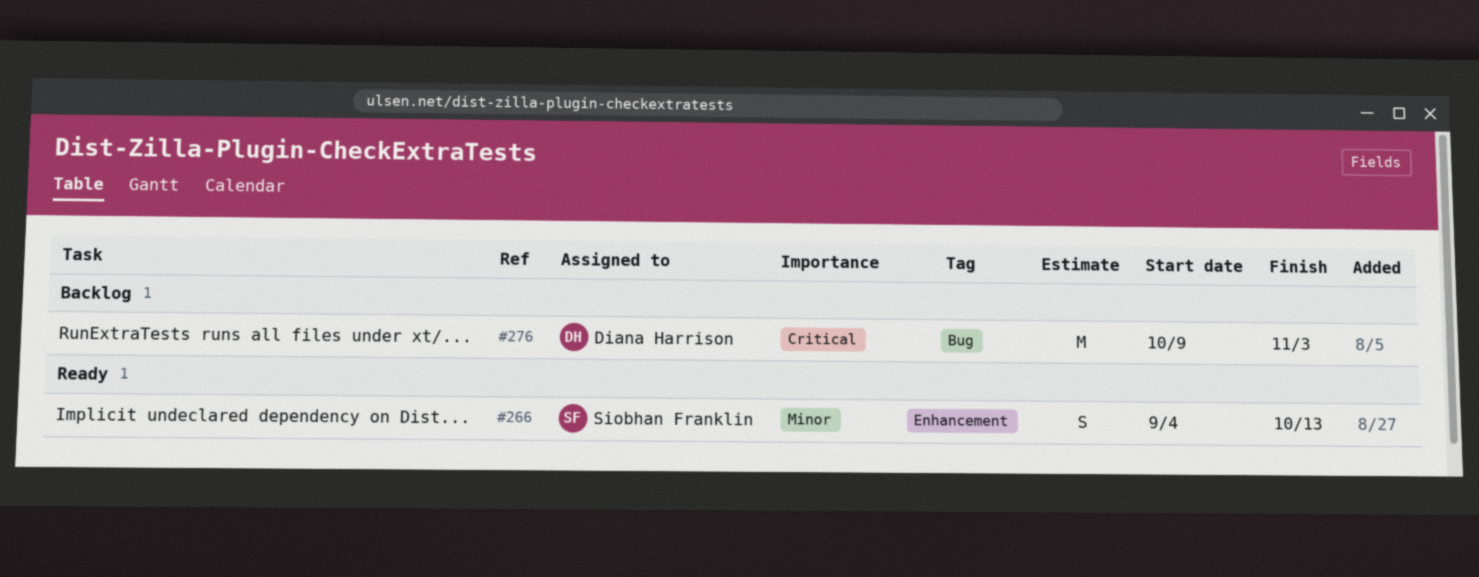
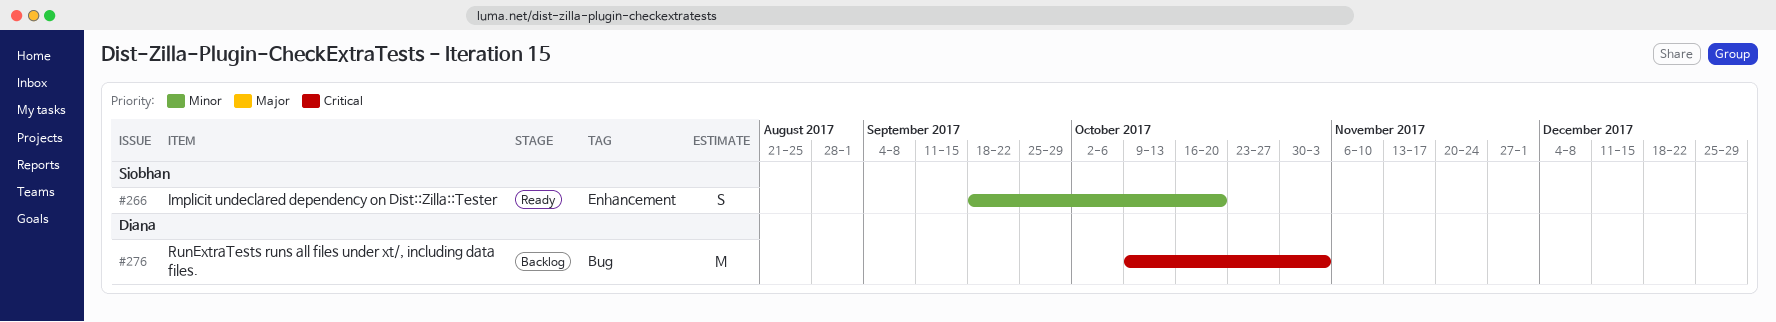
#266, start: Sep 4 -> Sep 18
#266, due: Oct 13 -> Oct 20

